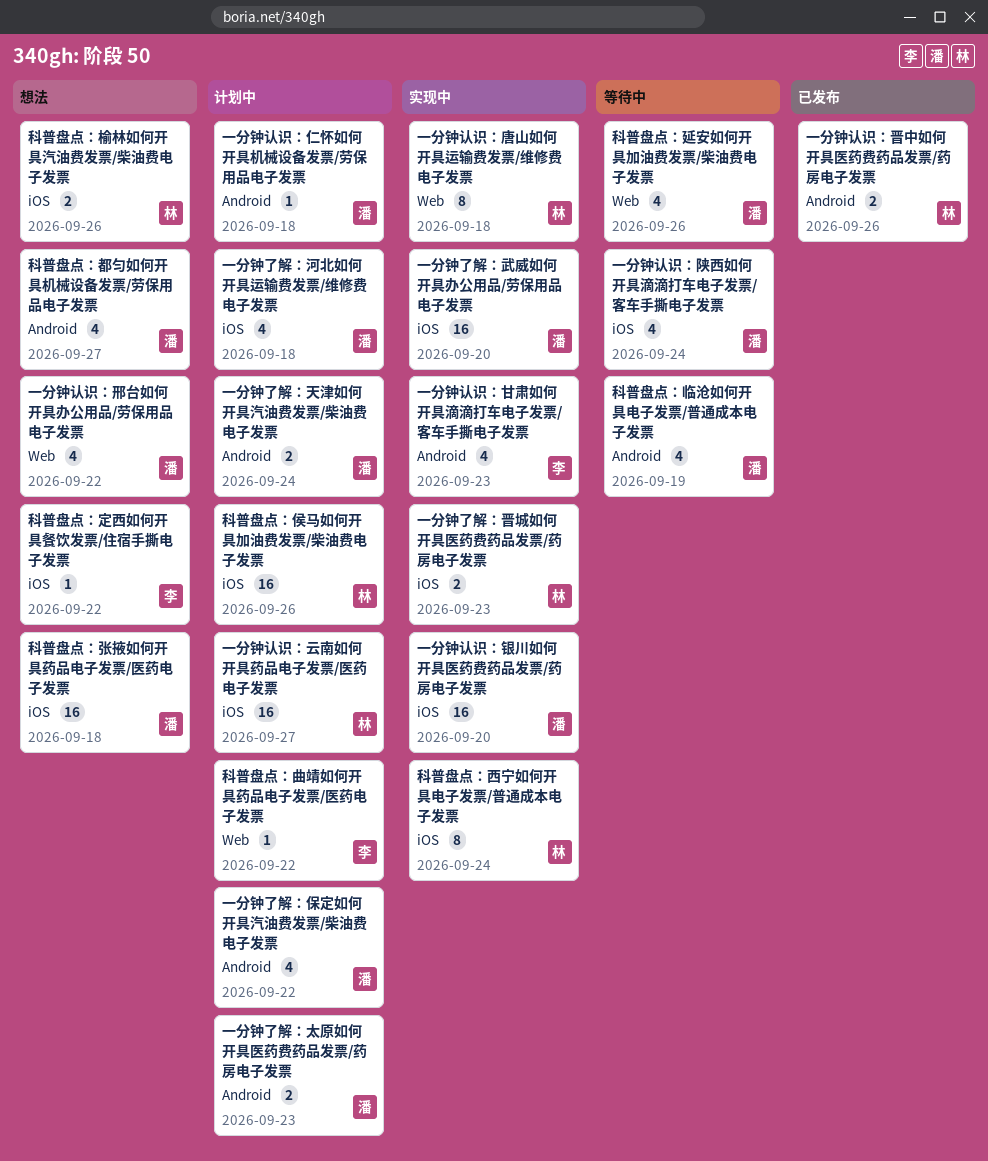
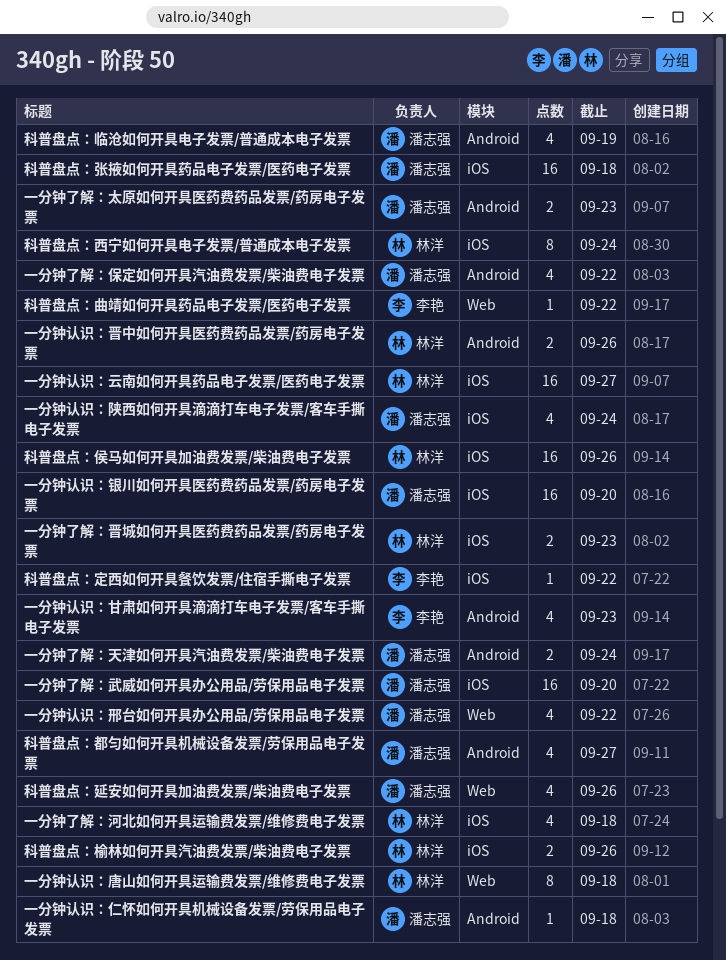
一分钟了解：河北如何开具运输费发票/维修费电子发票, owner: 潘志强 -> 林洋

